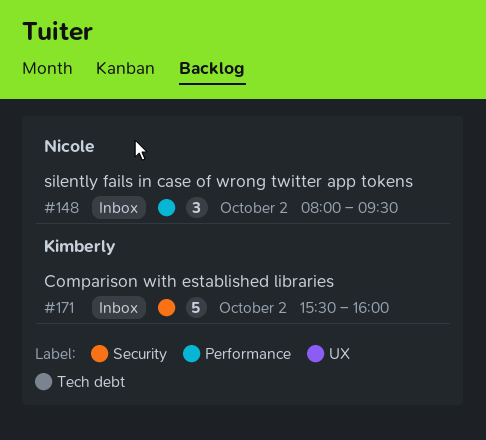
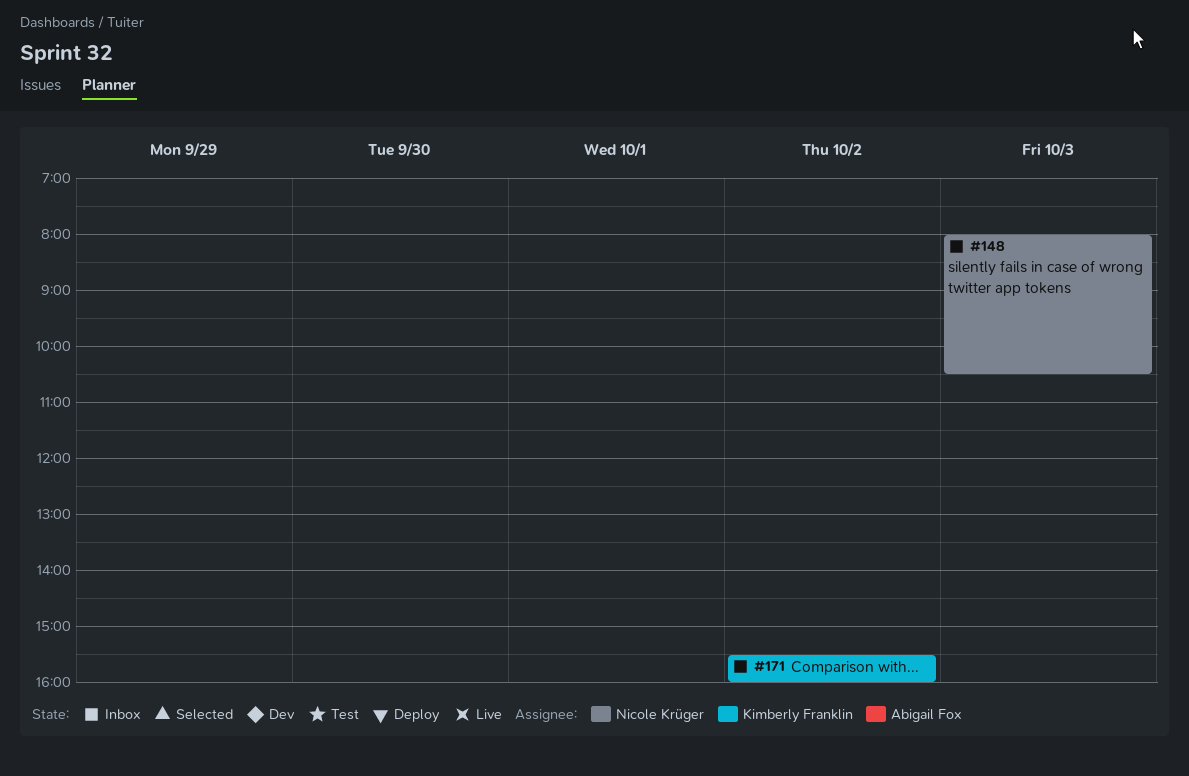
#148, day: Oct 2 -> Oct 3
#148, ends: 09:30 -> 10:30

